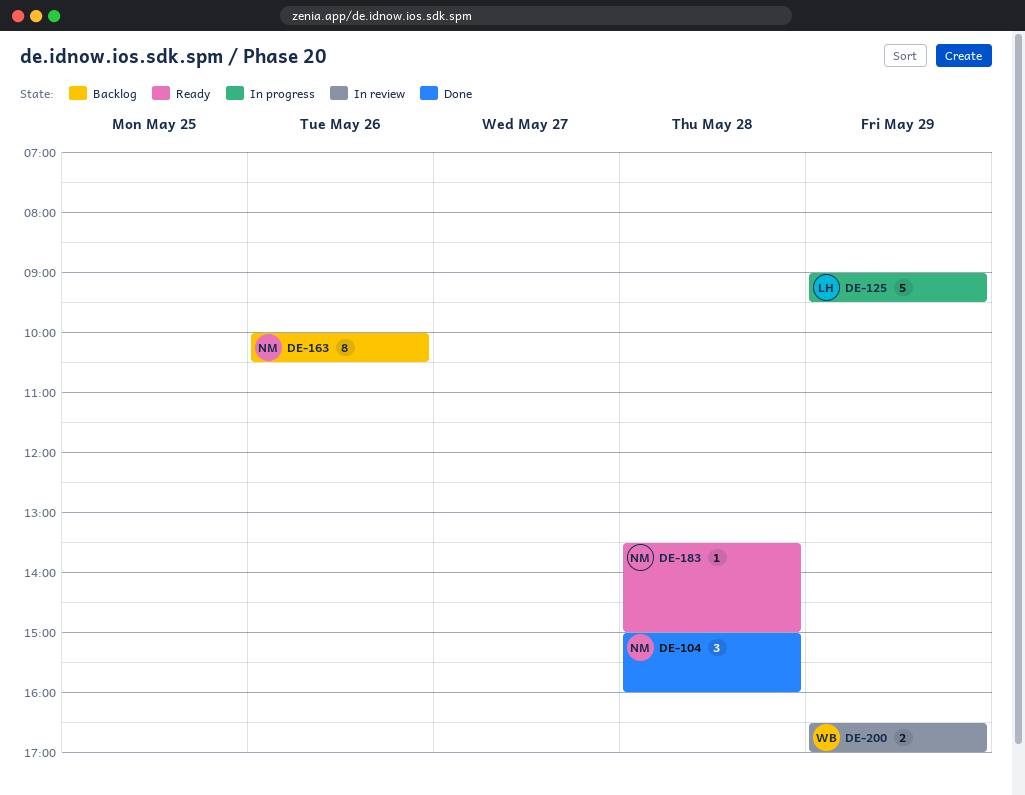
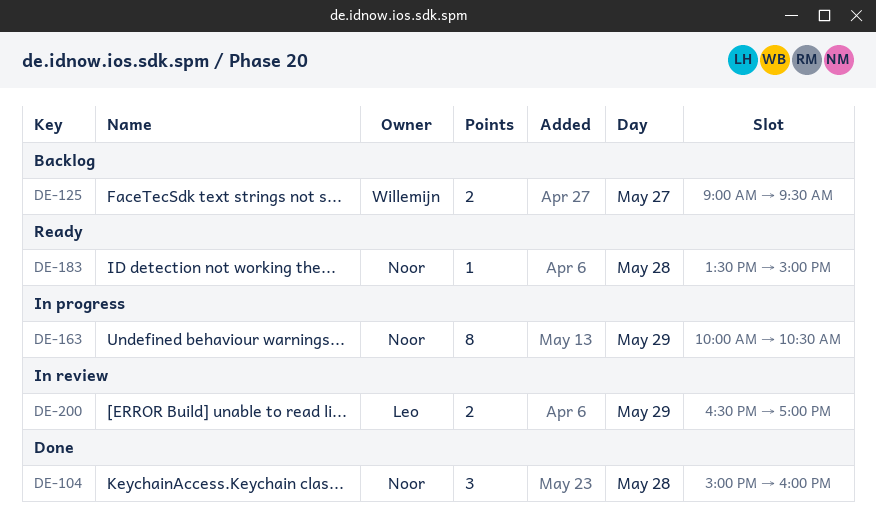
DE-125, status: In progress -> Backlog
DE-125, owner: Leo -> Willemijn
DE-125, estimate: 5 -> 2
DE-125, day: May 29 -> May 27
DE-163, status: Backlog -> In progress
DE-163, day: May 26 -> May 29
DE-200, owner: Willemijn -> Leo

